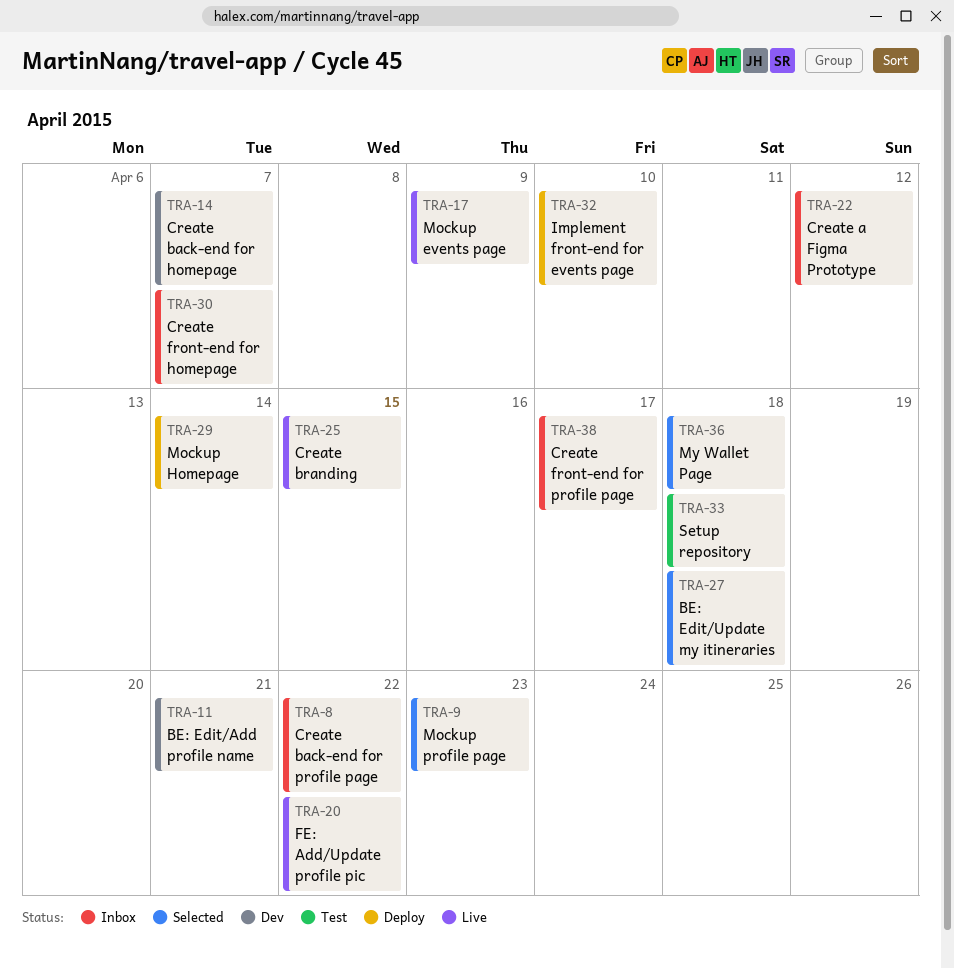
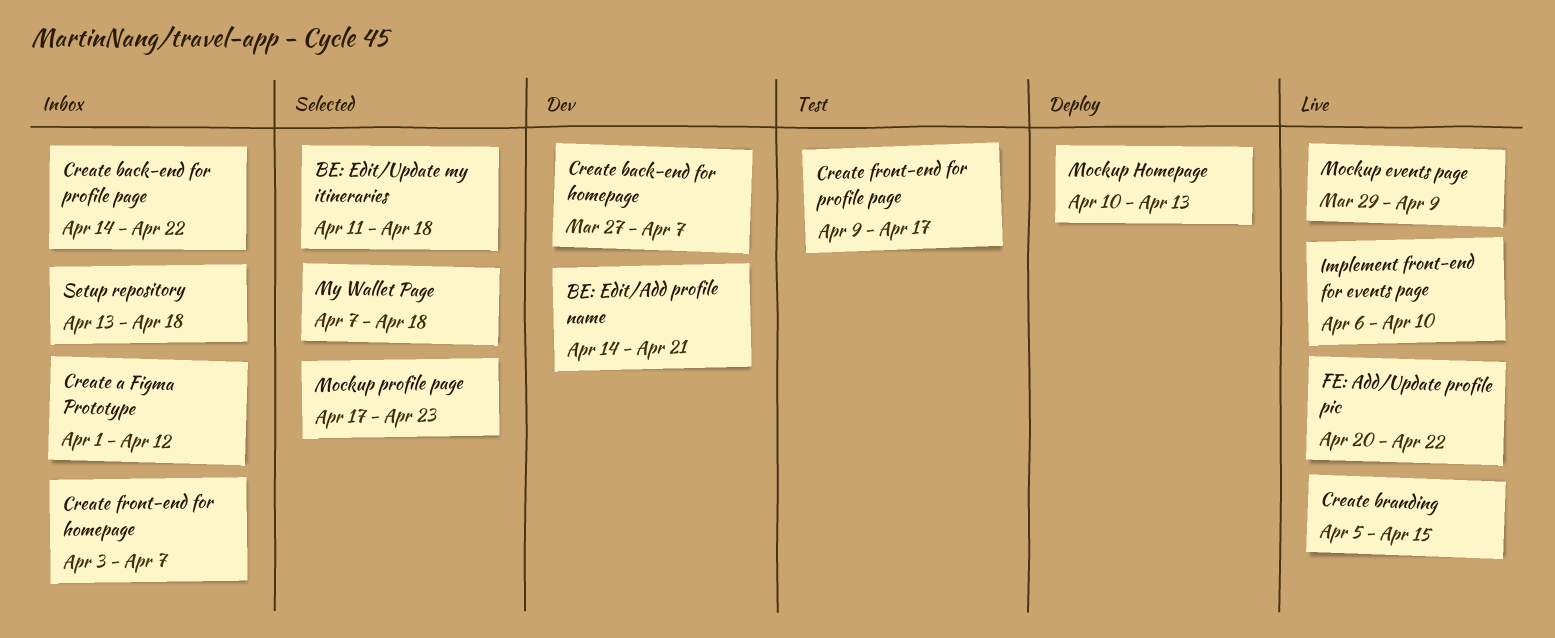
Create front-end for profile page, status: Inbox -> Test
Implement front-end for events page, status: Deploy -> Live
Mockup Homepage, due: Apr 14 -> Apr 13
Setup repository, status: Test -> Inbox

